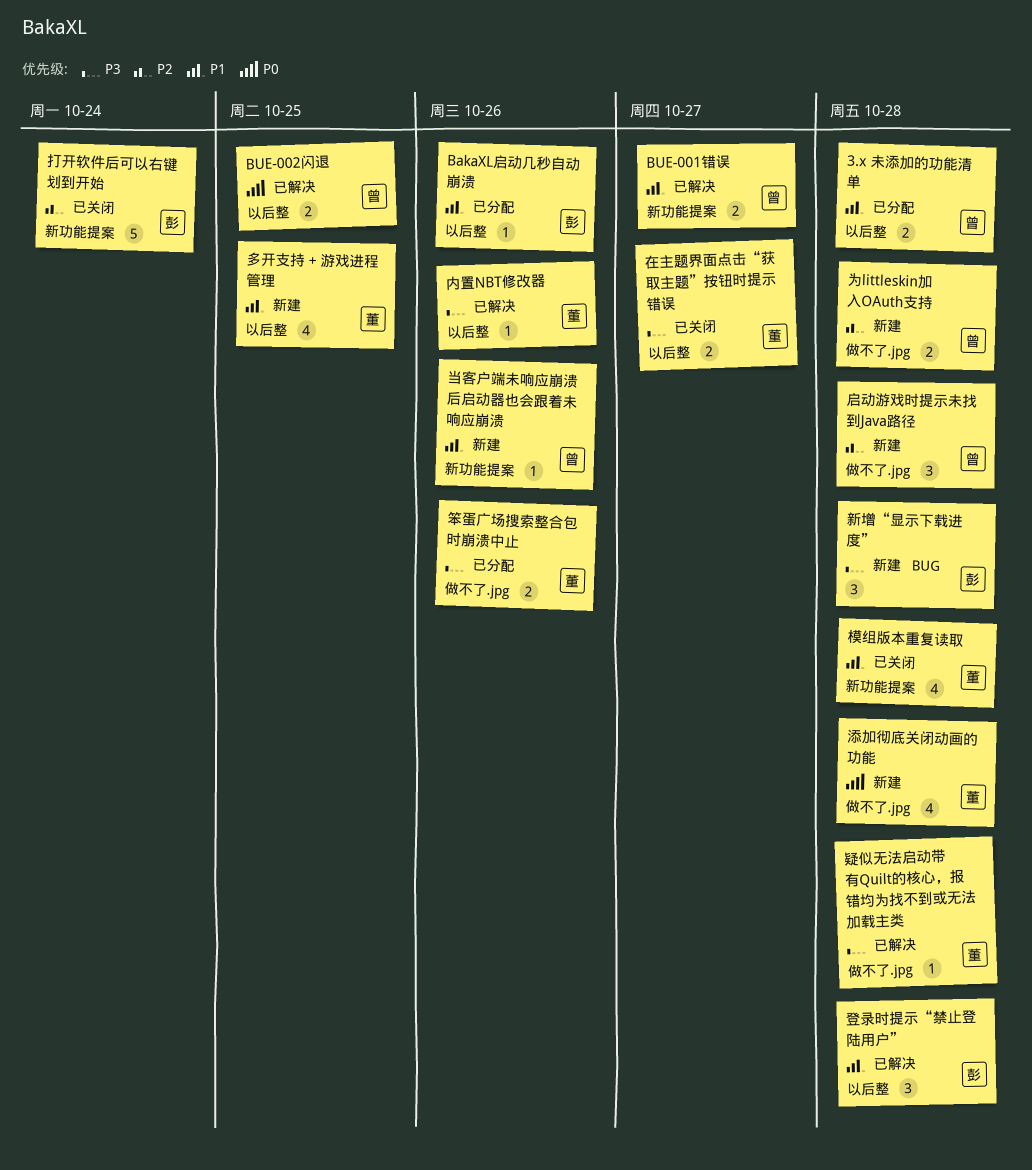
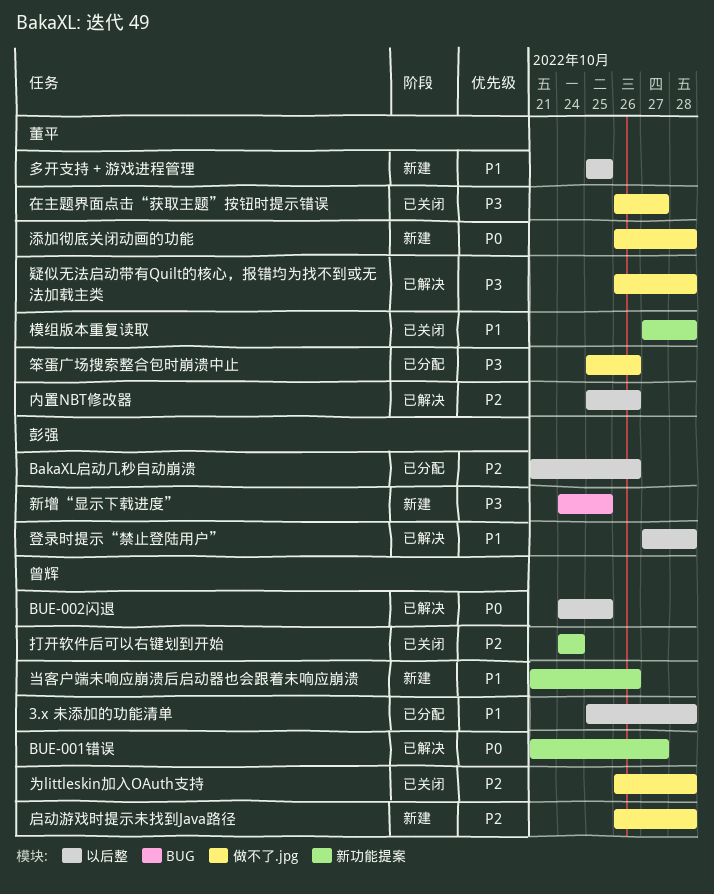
BakaXL启动几秒自动崩溃, priority: P1 -> P2
BUE-001错误, priority: P1 -> P0
为littleskin加入OAuth支持, status: 新建 -> 已关闭
内置NBT修改器, priority: P3 -> P2
在主题界面点击“获取主题”按钮时提示错误, label: 以后整 -> 做不了.jpg
打开软件后可以右键划到开始, owner: 彭强 -> 曾辉
新增“显示下载进度”, due: Oct 28 -> Oct 25

